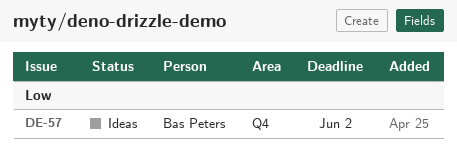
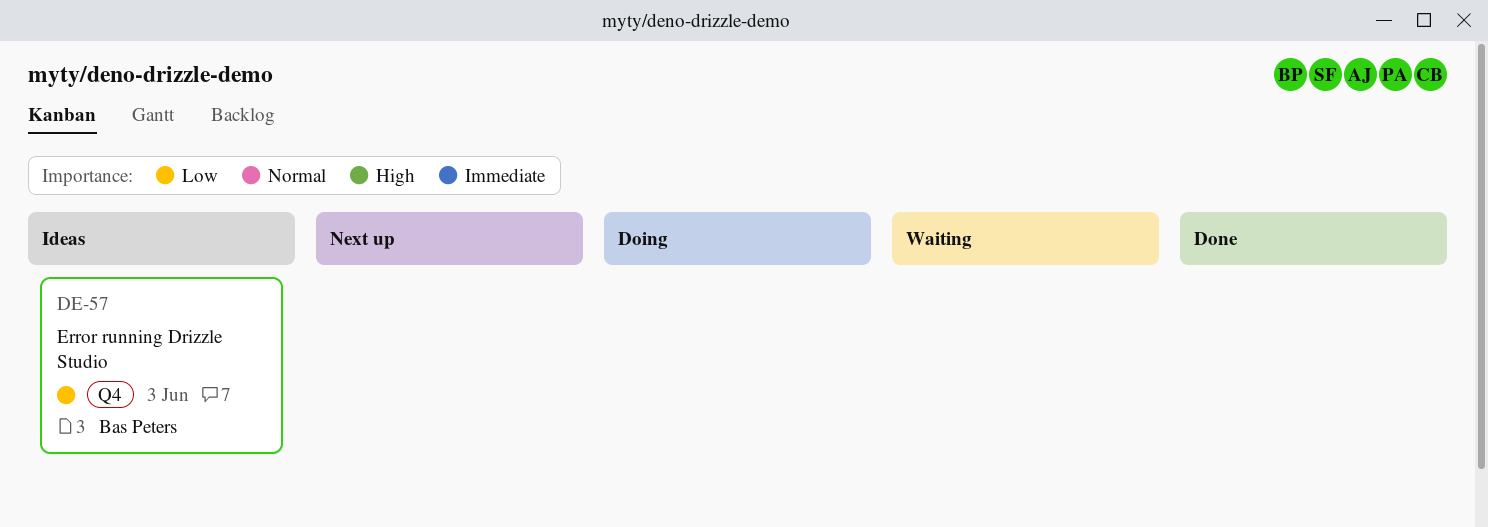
DE-57, due: Jun 2 -> Jun 3

